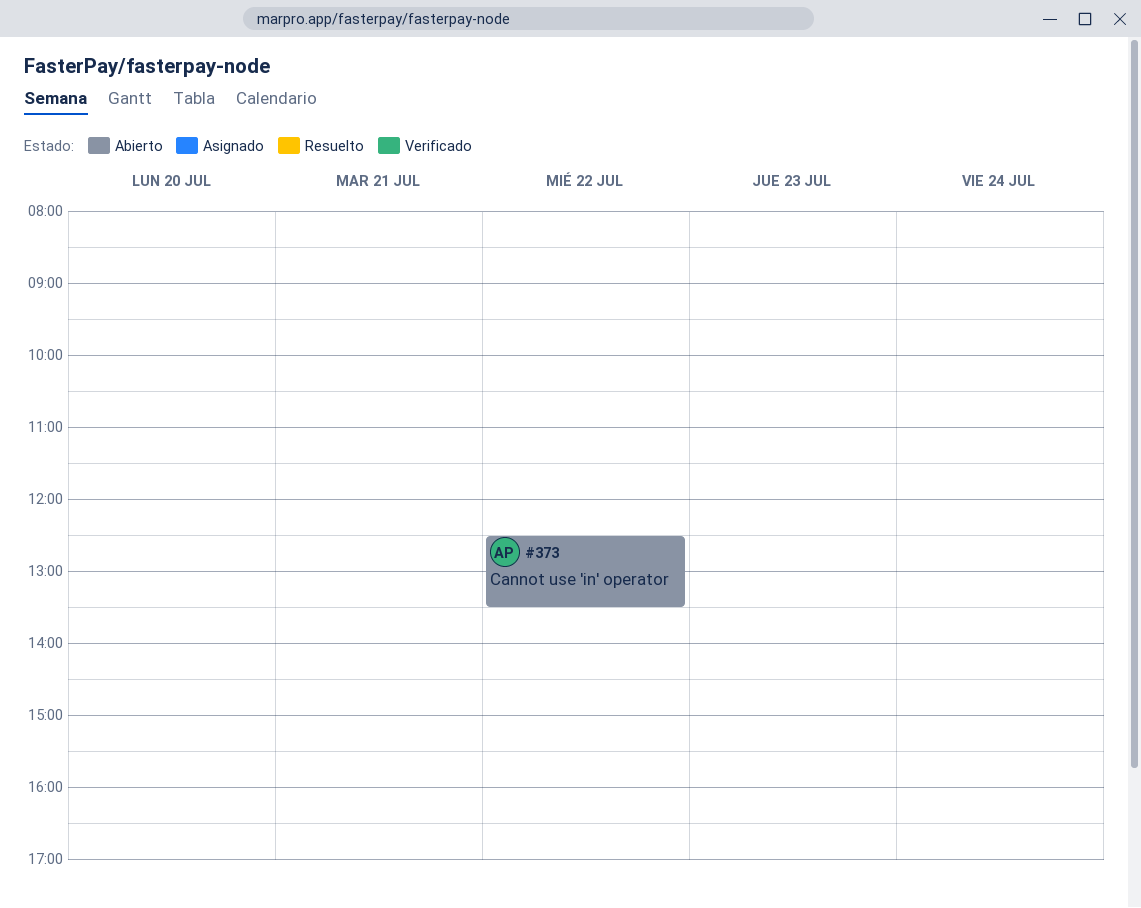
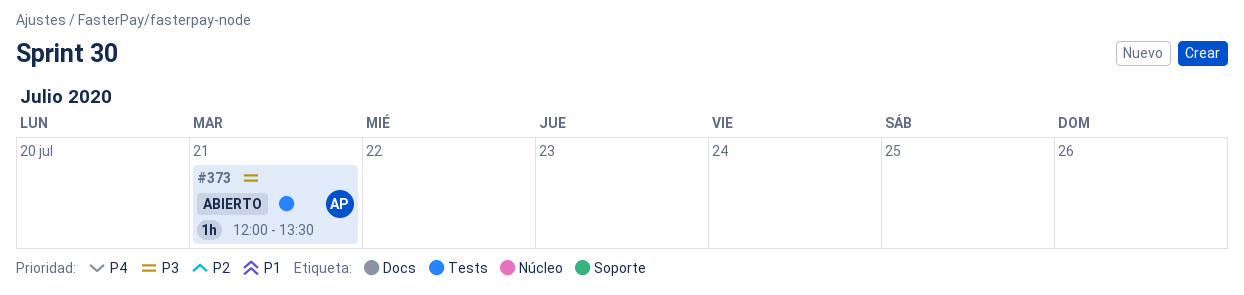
#373, day: Jul 22 -> Jul 21
#373, begins: 12:30 -> 12:00

